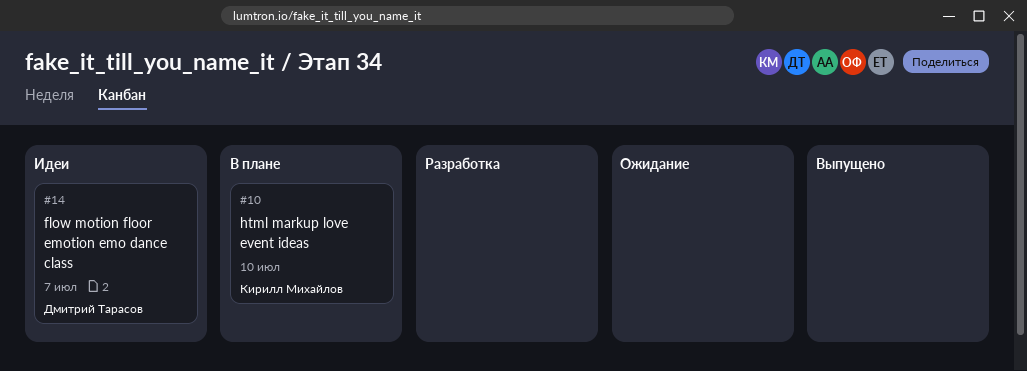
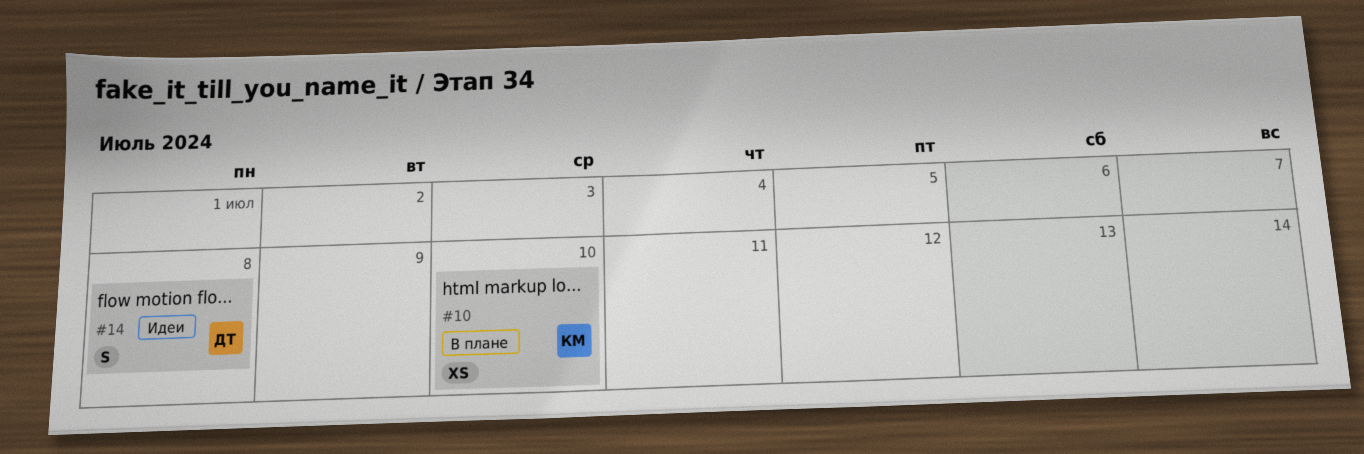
#14, due: Jul 7 -> Jul 8

